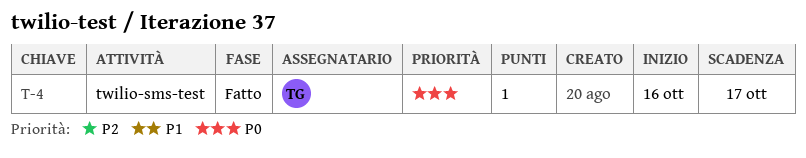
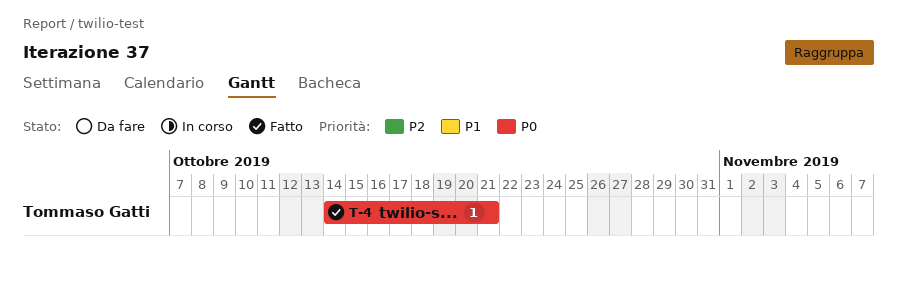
T-4, start: Oct 16 -> Oct 14
T-4, due: Oct 17 -> Oct 21

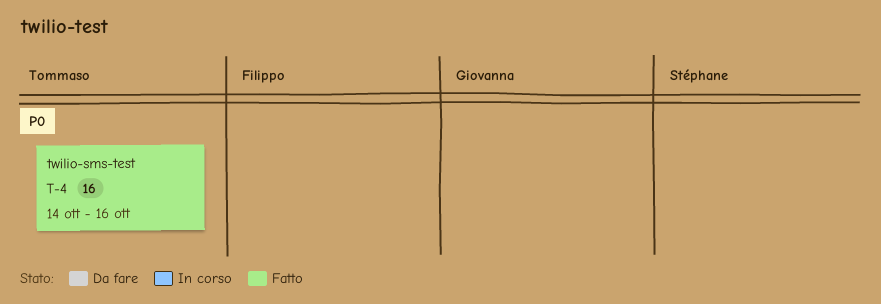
T-4, estimate: 1 -> 16
T-4, due: Oct 21 -> Oct 16

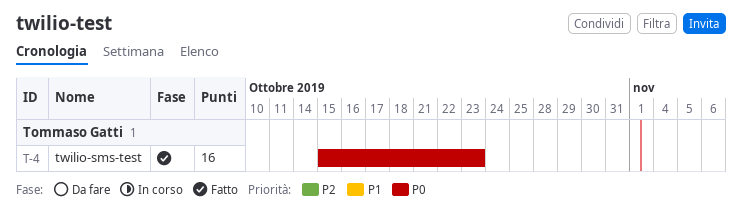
T-4, start: Oct 14 -> Oct 15
T-4, due: Oct 16 -> Oct 23

